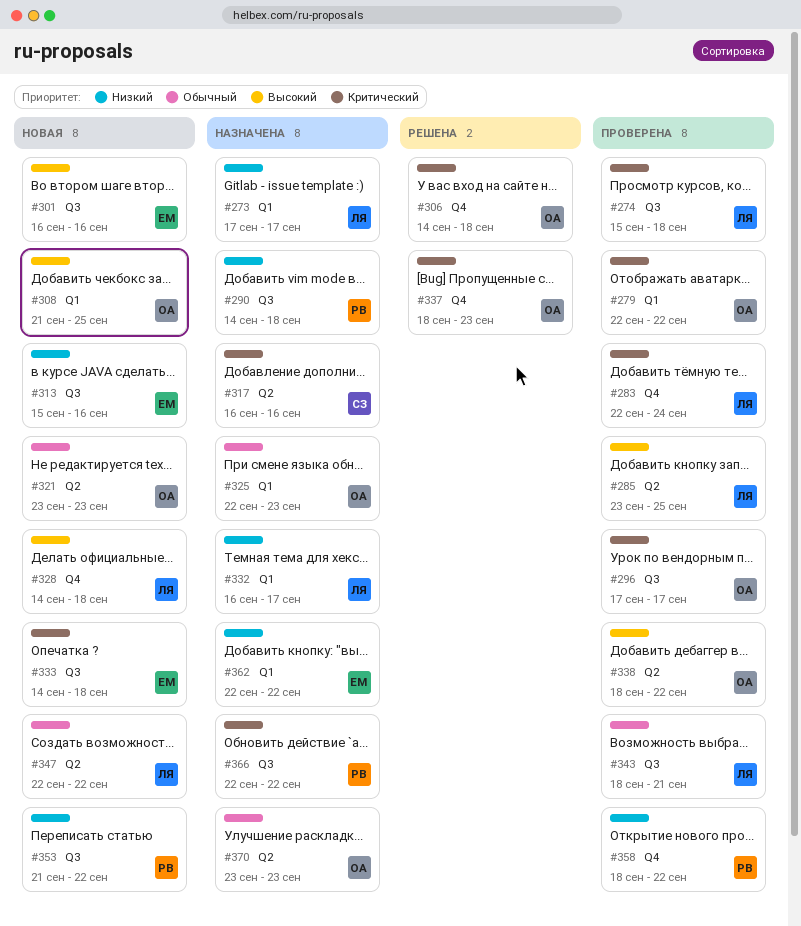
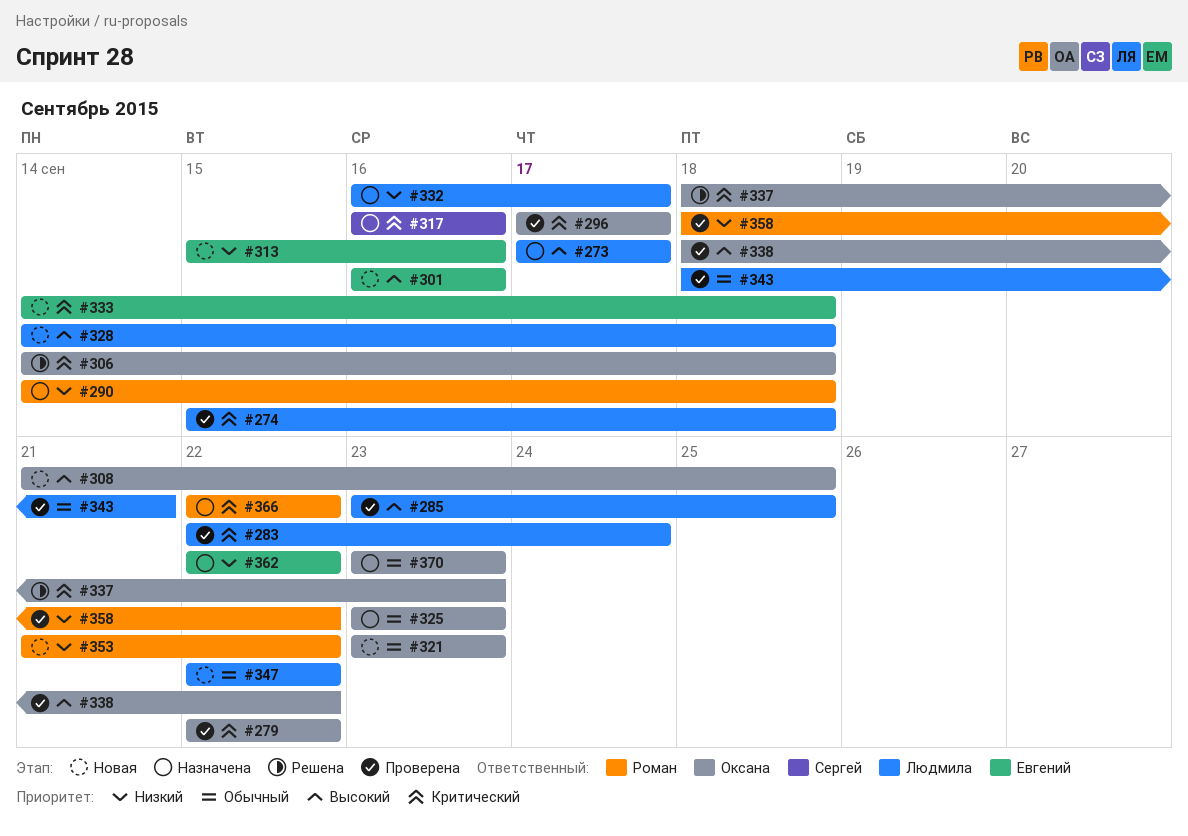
#273, priority: Низкий -> Высокий
#325, start: Sep 22 -> Sep 23

